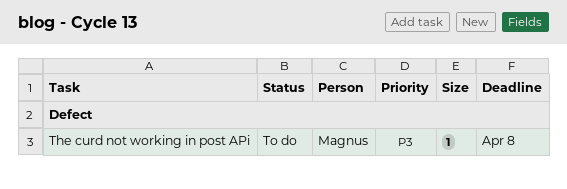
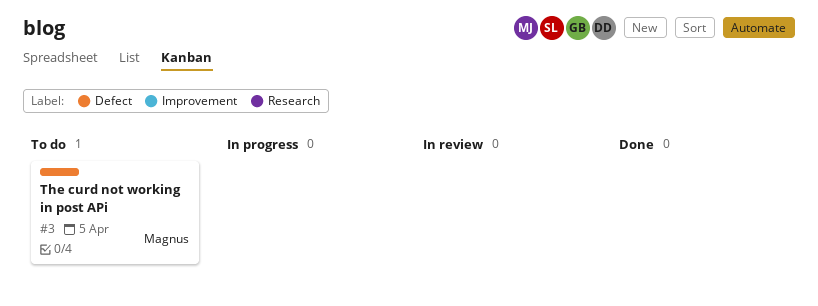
The curd not working in post APi, due: Apr 8 -> Apr 5

